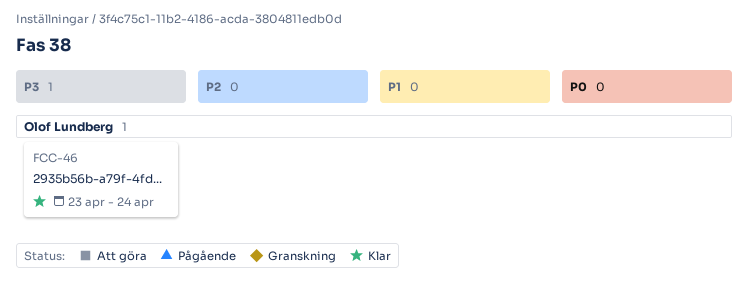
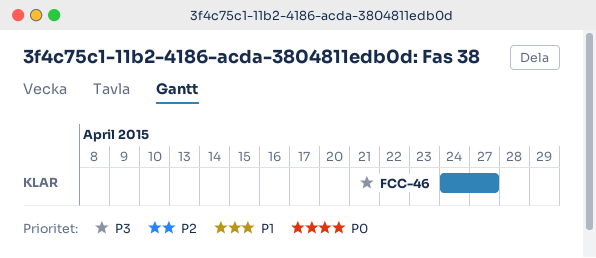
FCC-46, start: Apr 23 -> Apr 24
FCC-46, due: Apr 24 -> Apr 27

